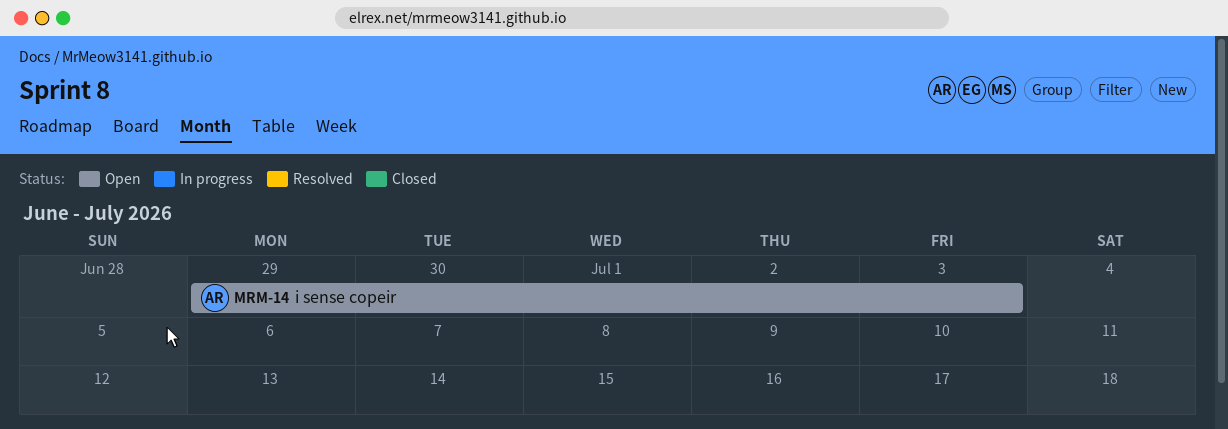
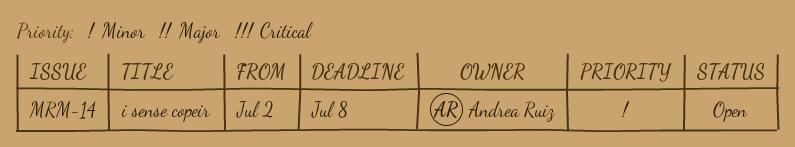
MRM-14, start: Jun 29 -> Jul 2
MRM-14, due: Jul 3 -> Jul 8

